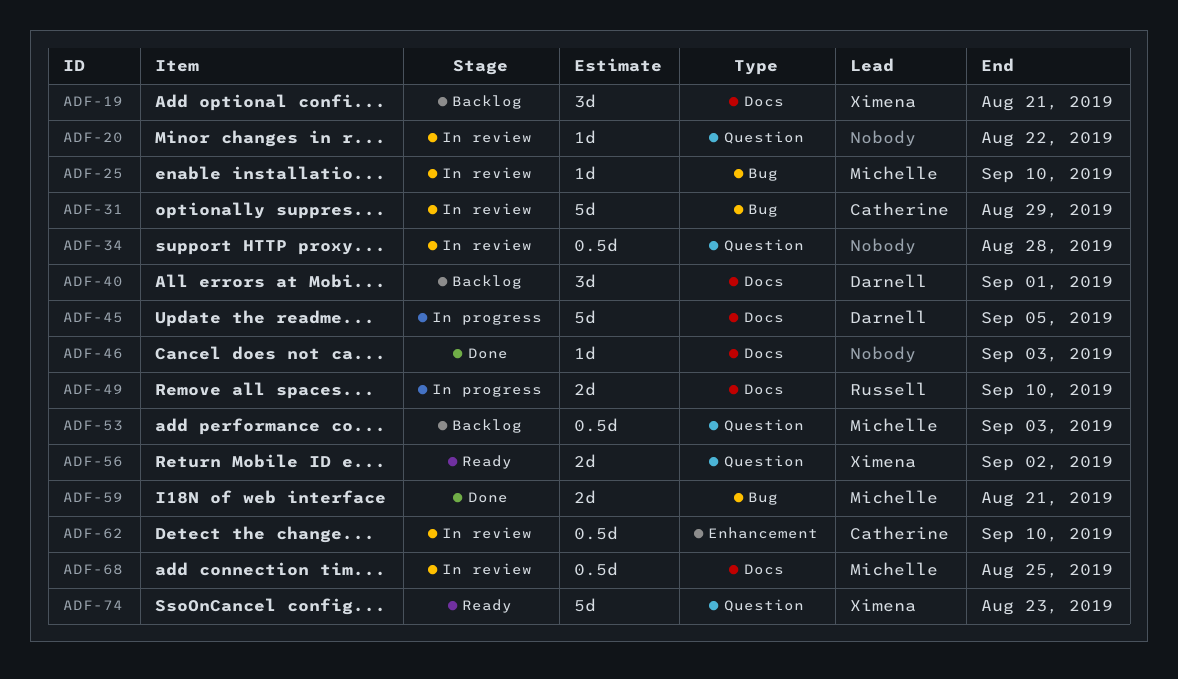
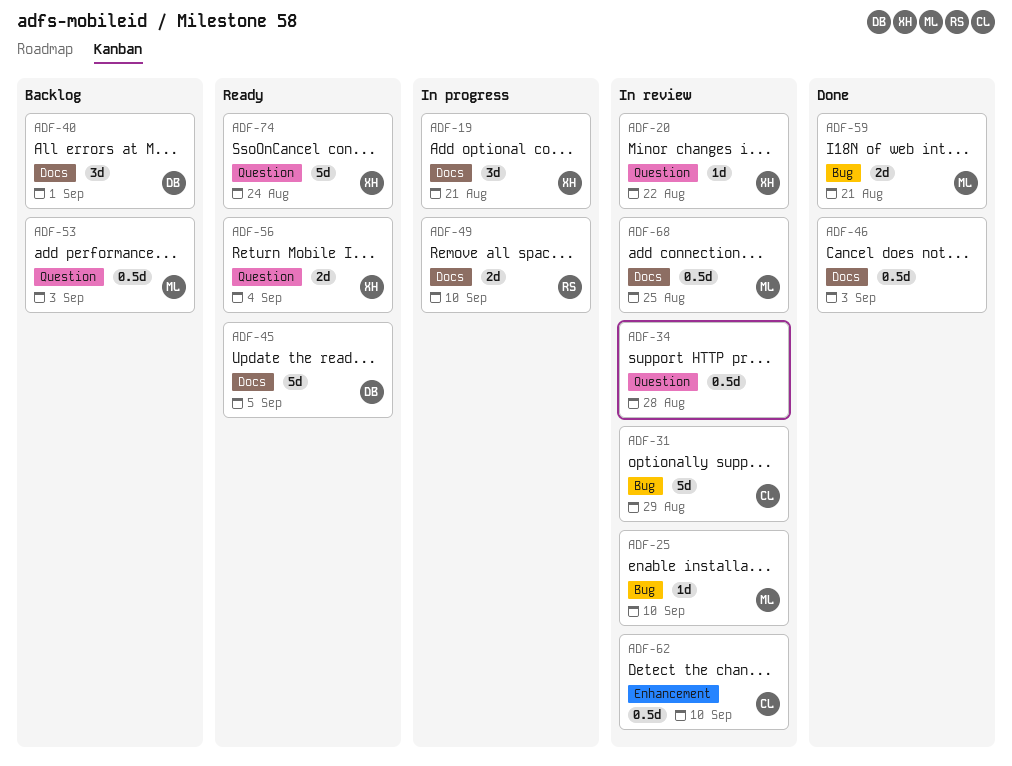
ADF-19, status: Backlog -> In progress
ADF-20, owner: none -> Ximena
ADF-45, status: In progress -> Ready
ADF-46, estimate: 1d -> 0.5d
ADF-56, due: Sep 2 -> Sep 4
ADF-74, due: Aug 23 -> Aug 24

